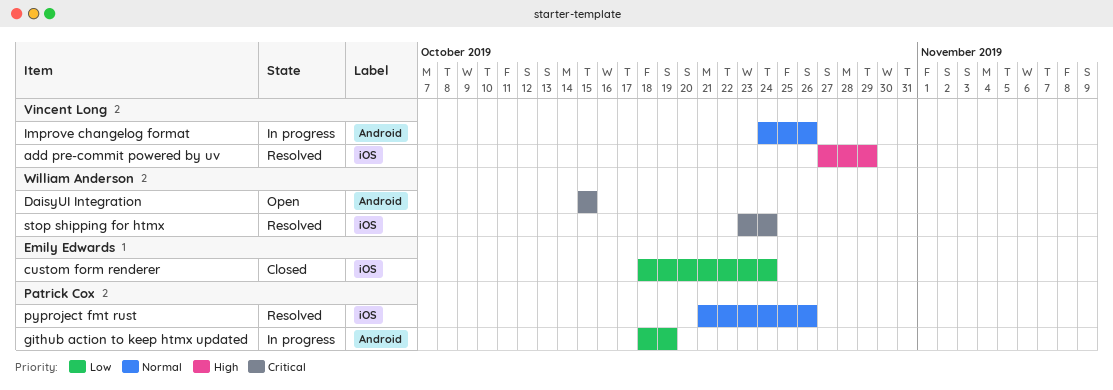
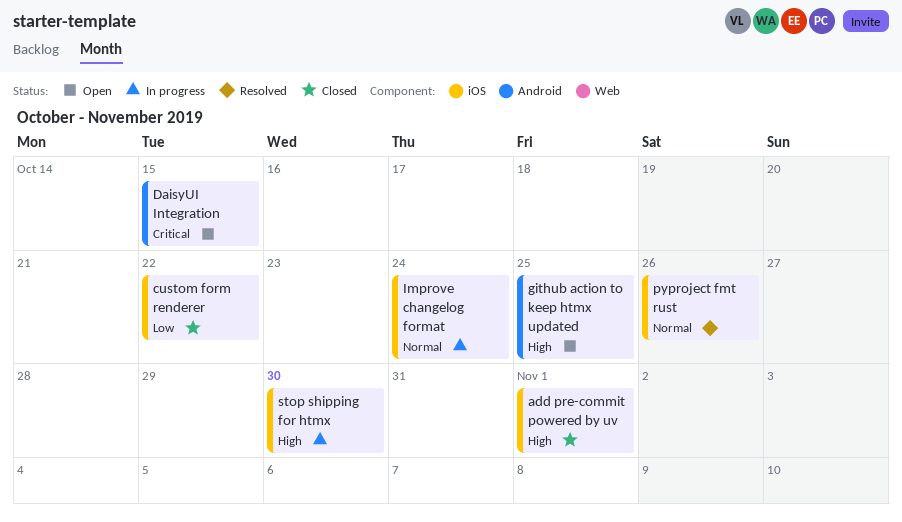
add pre-commit powered by uv, status: Resolved -> Closed
add pre-commit powered by uv, due: Oct 29 -> Nov 1
custom form renderer, due: Oct 24 -> Oct 22
github action to keep htmx updated, status: In progress -> Open
github action to keep htmx updated, priority: Low -> High
github action to keep htmx updated, due: Oct 19 -> Oct 25
Improve changelog format, label: Android -> iOS
Improve changelog format, due: Oct 26 -> Oct 24
stop shipping for htmx, status: Resolved -> In progress
stop shipping for htmx, priority: Critical -> High
stop shipping for htmx, due: Oct 24 -> Oct 30

